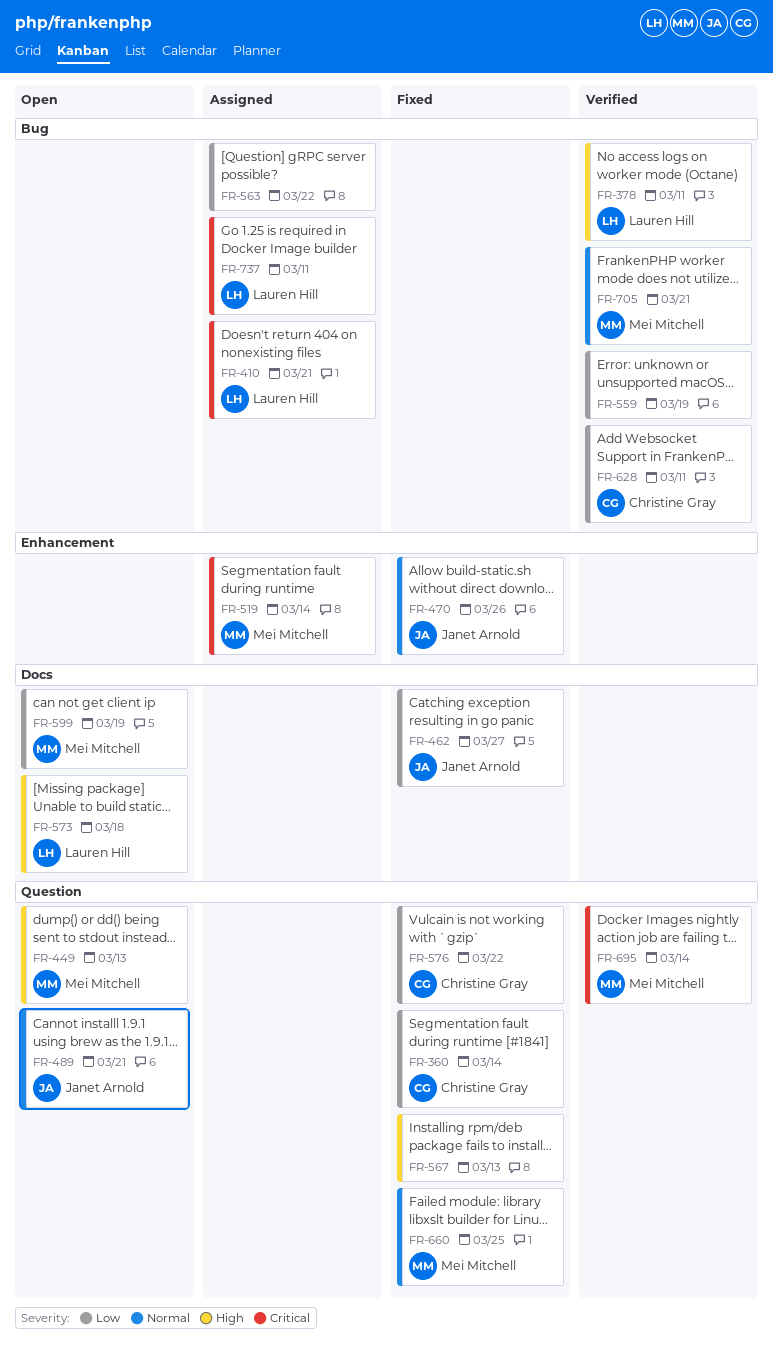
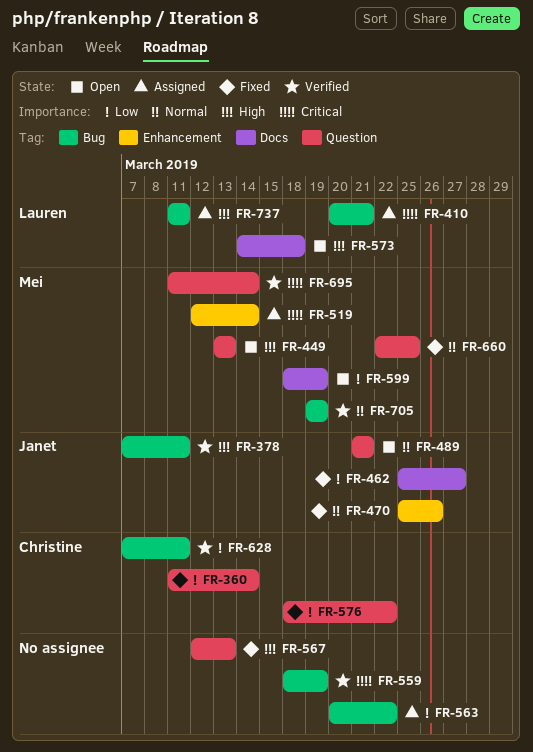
FR-378, owner: Lauren Hill -> Janet Arnold
FR-559, priority: Low -> Critical
FR-705, due: Mar 21 -> Mar 19
FR-737, priority: Critical -> High

